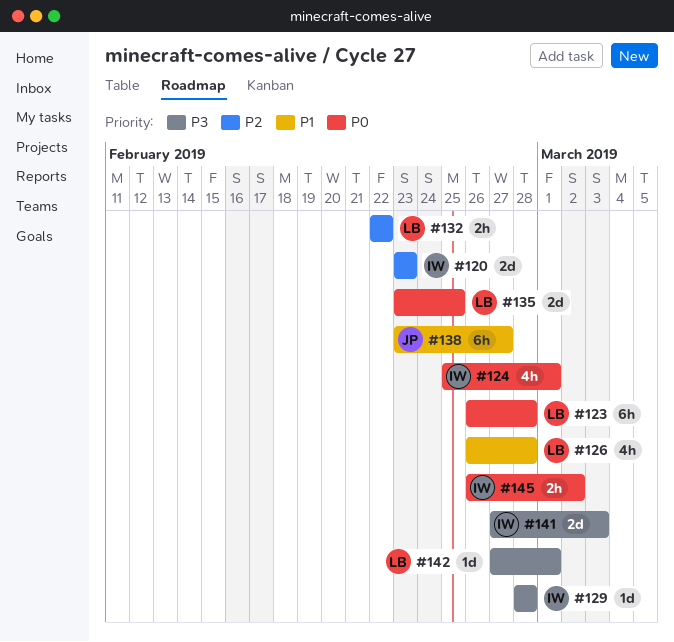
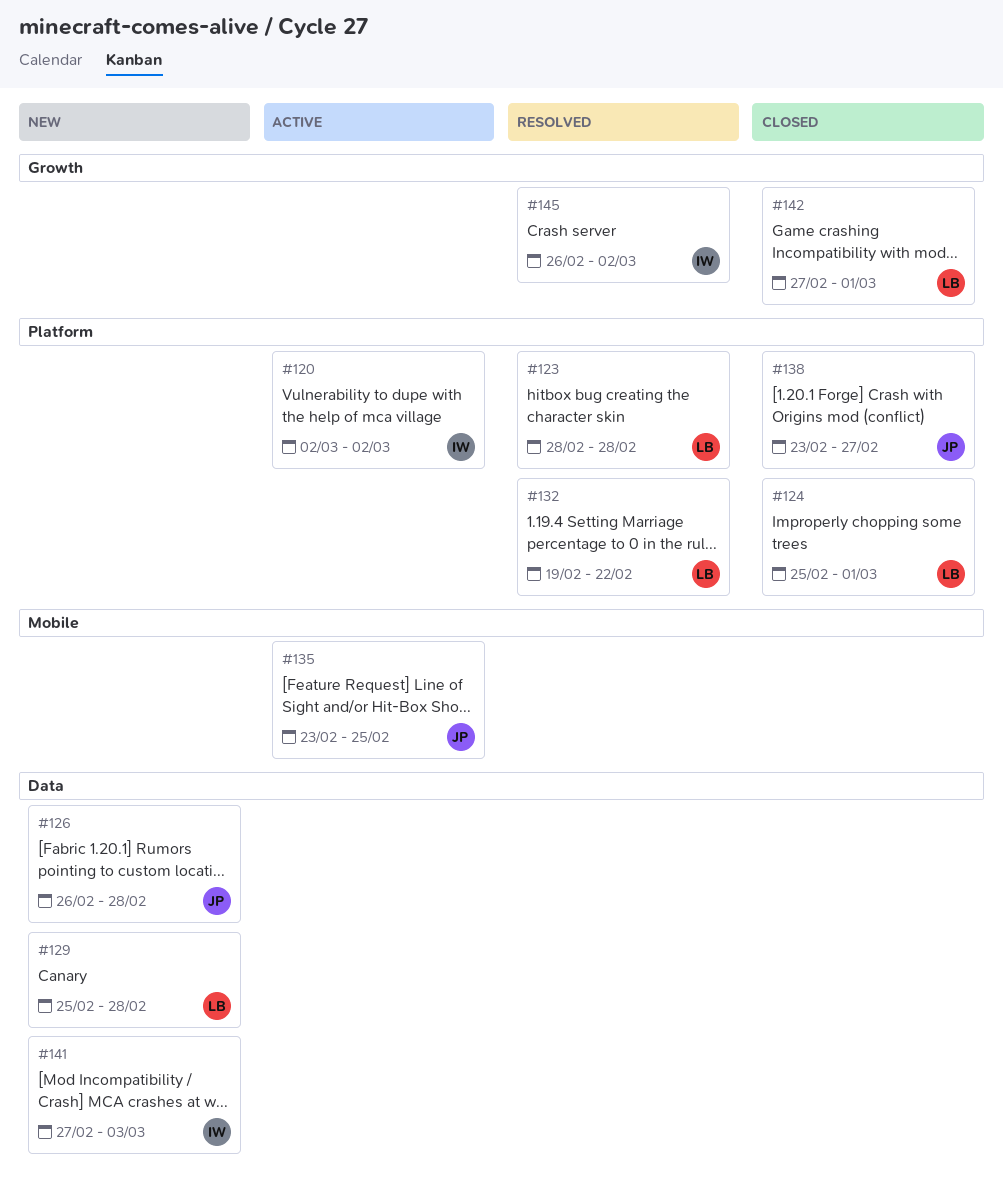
#120, start: Feb 23 -> Mar 2
#120, due: Feb 23 -> Mar 2
#123, start: Feb 26 -> Feb 28
#124, owner: IW -> LB
#126, owner: LB -> JP
#129, owner: IW -> LB
#129, start: Feb 28 -> Feb 25
#132, start: Feb 22 -> Feb 19
#135, owner: LB -> JP

